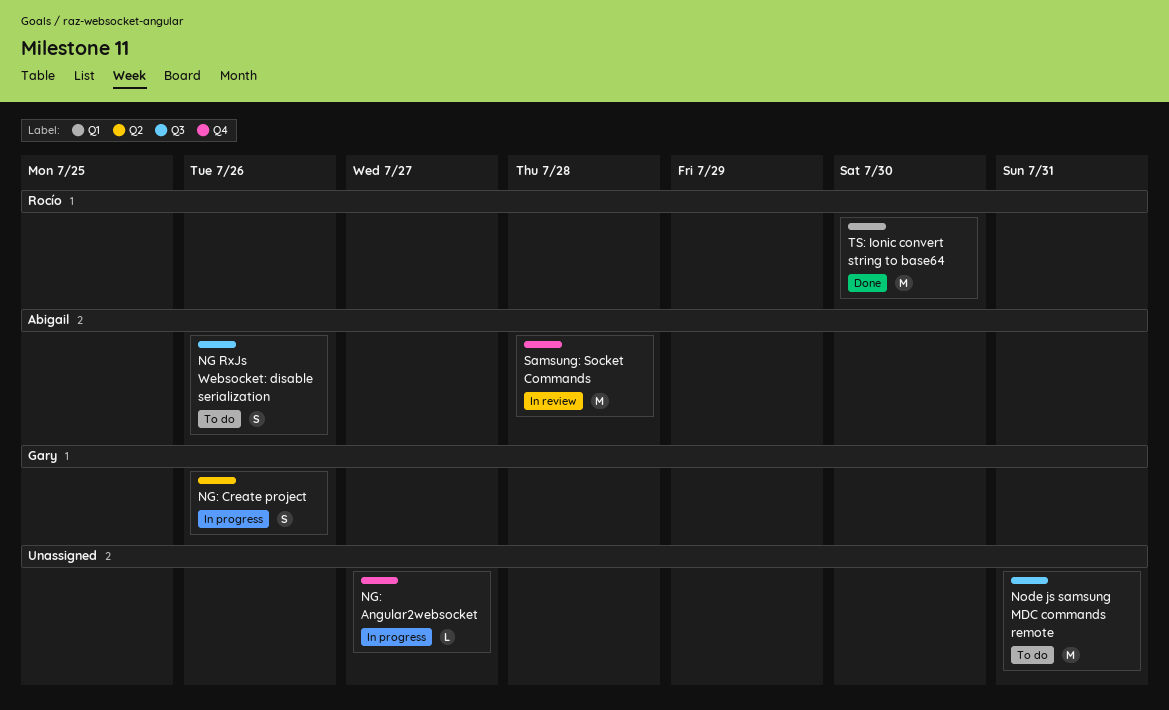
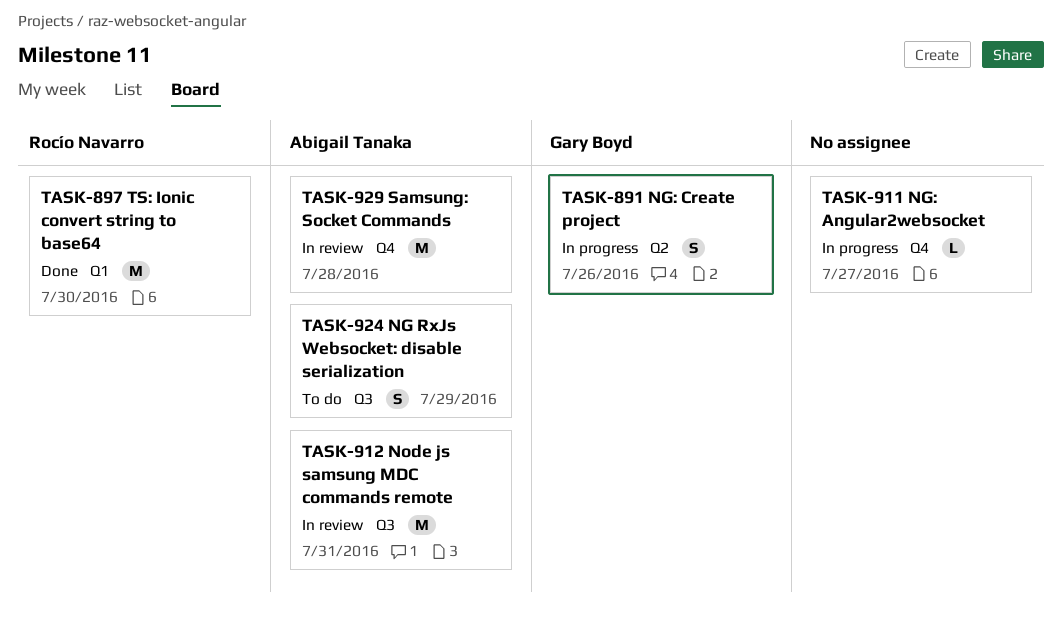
NG RxJs Websocket: disable serialization, due: Jul 26 -> Jul 29
Node js samsung MDC commands remote, status: To do -> In review
Node js samsung MDC commands remote, owner: none -> Abigail Tanaka

